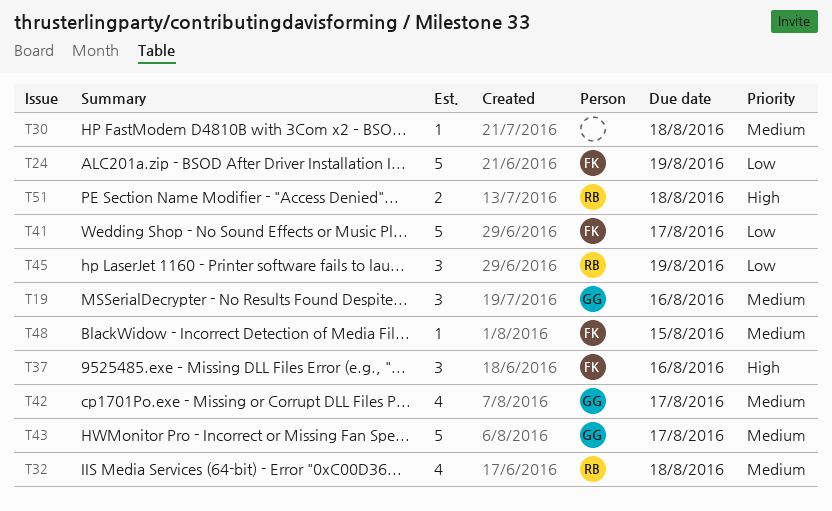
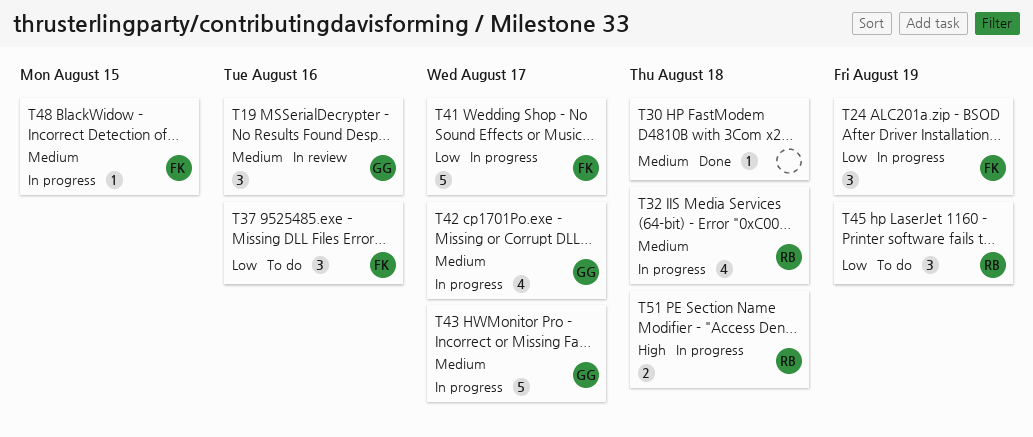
T24, estimate: 5 -> 3
T37, priority: High -> Low

